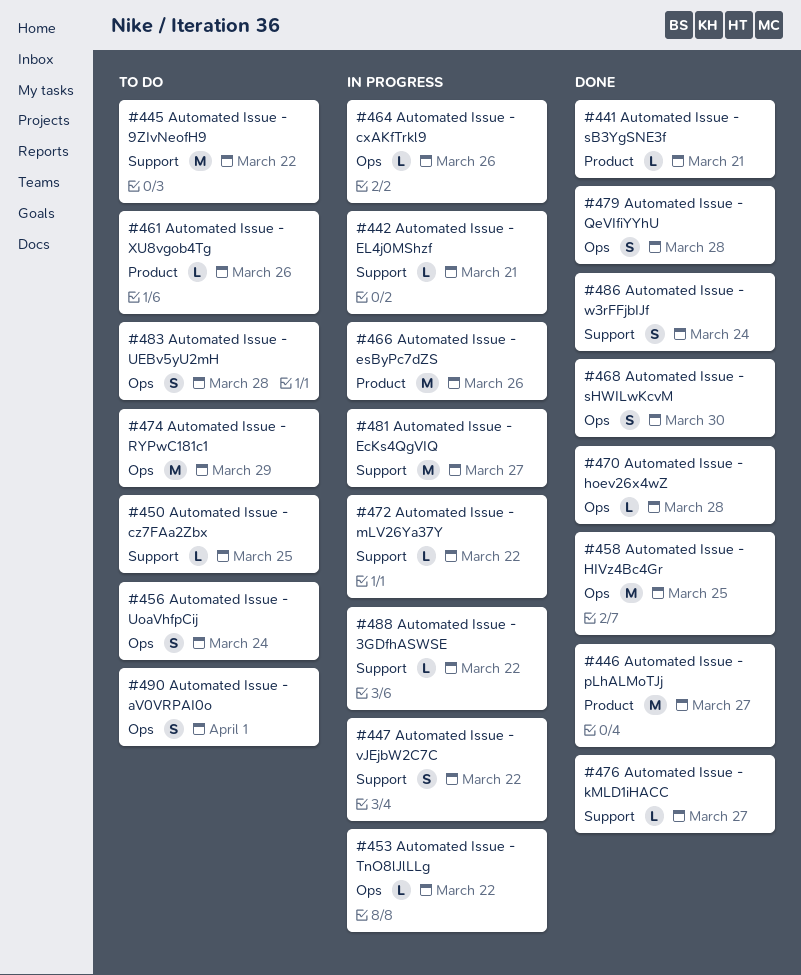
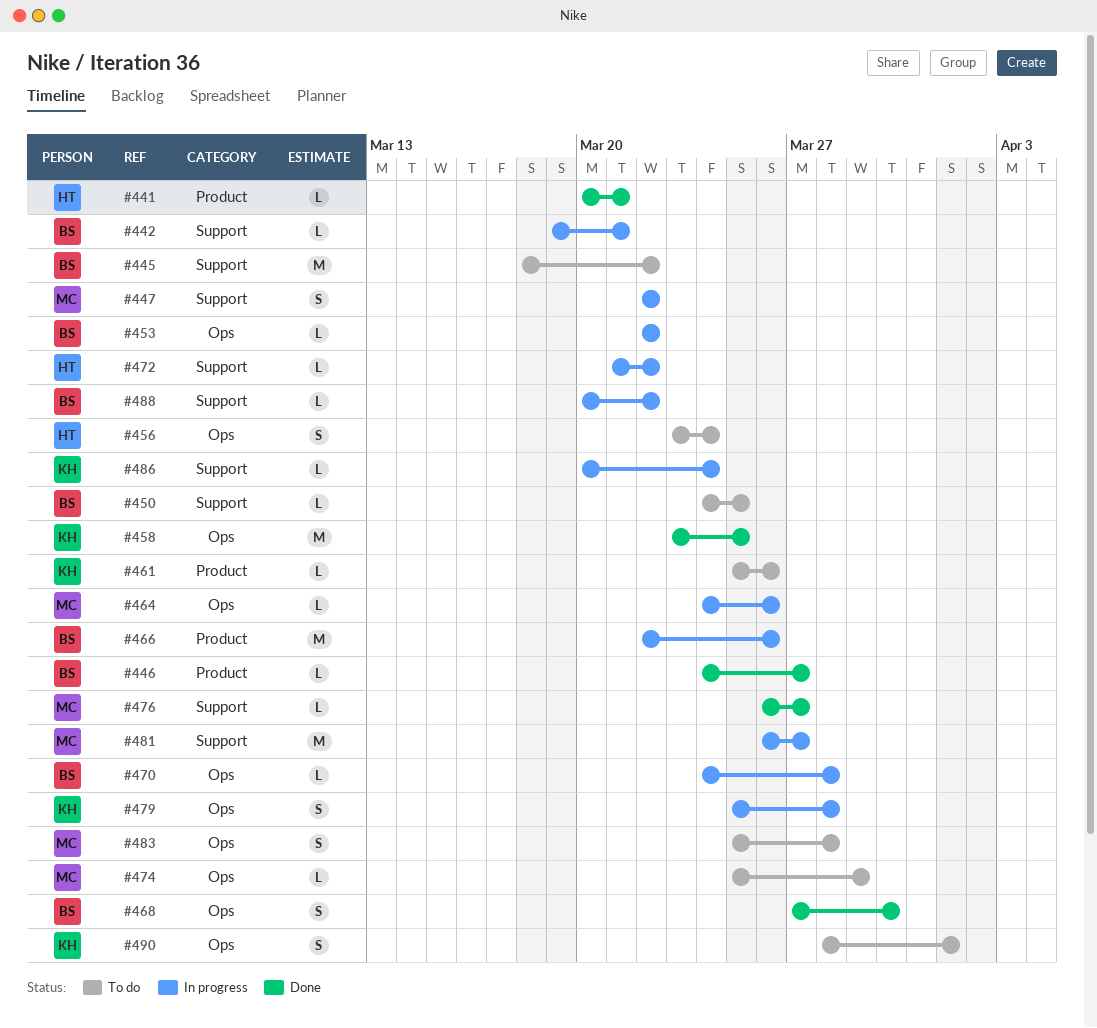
#446, estimate: M -> L
#470, status: Done -> In progress
#474, estimate: M -> L
#479, status: Done -> In progress
#486, status: Done -> In progress
#486, estimate: S -> L

